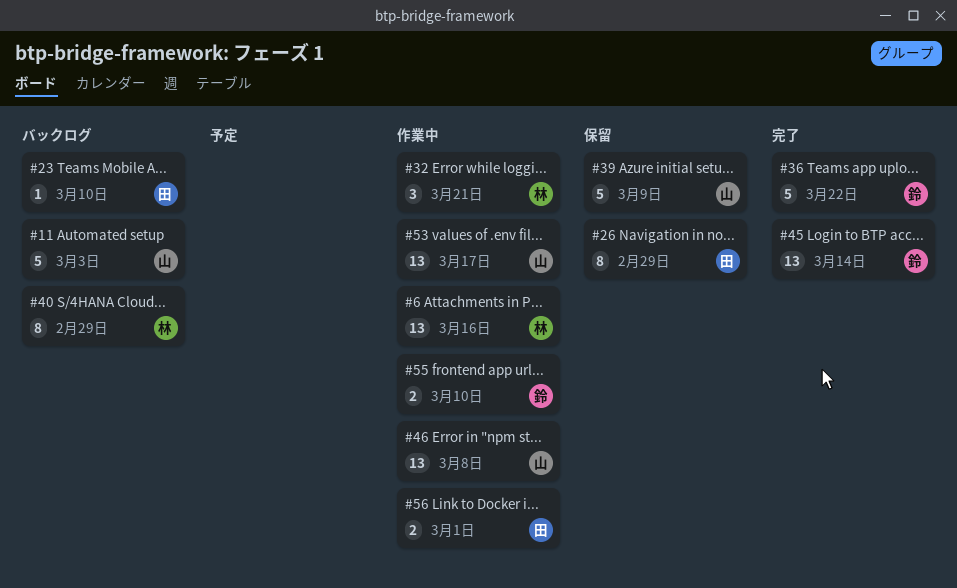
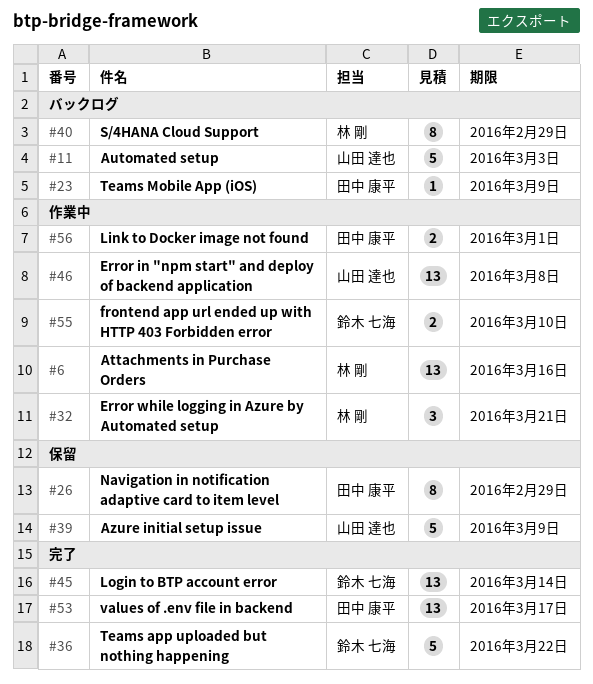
#23, due: Mar 10 -> Mar 9
#53, status: 作業中 -> 完了
#53, owner: 山田 達也 -> 田中 康平

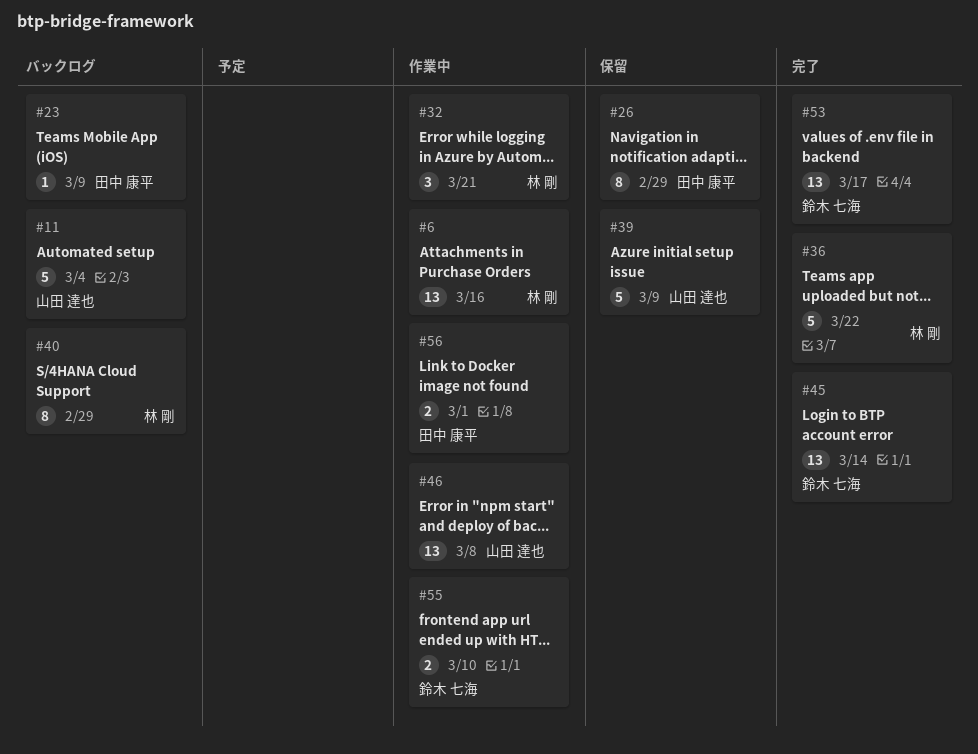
#11, due: Mar 3 -> Mar 4
#36, owner: 鈴木 七海 -> 林 剛
#53, owner: 田中 康平 -> 鈴木 七海

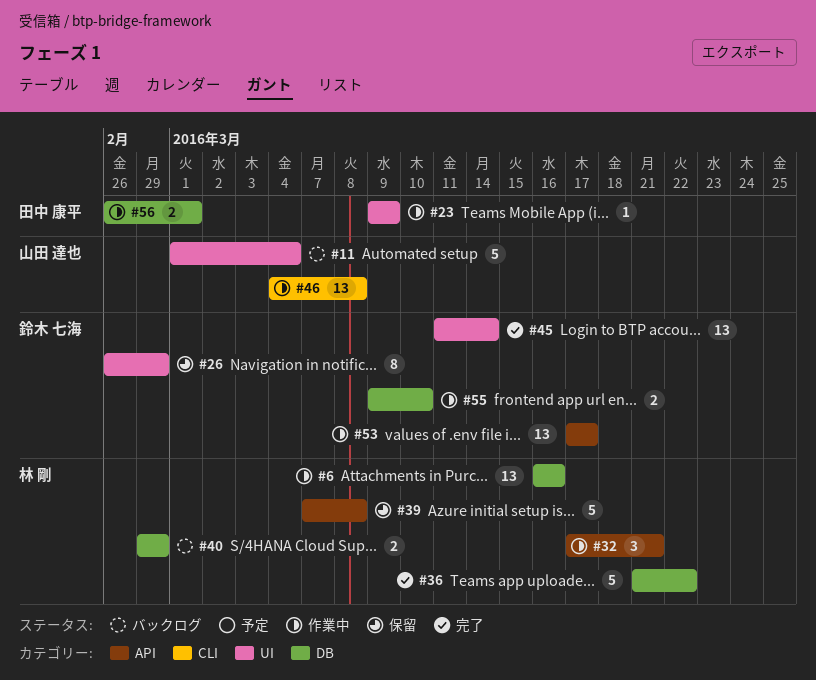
#23, status: バックログ -> 作業中
#26, owner: 田中 康平 -> 鈴木 七海
#39, owner: 山田 達也 -> 林 剛
#39, due: Mar 9 -> Mar 8
#40, estimate: 8 -> 2
#53, status: 完了 -> 作業中

